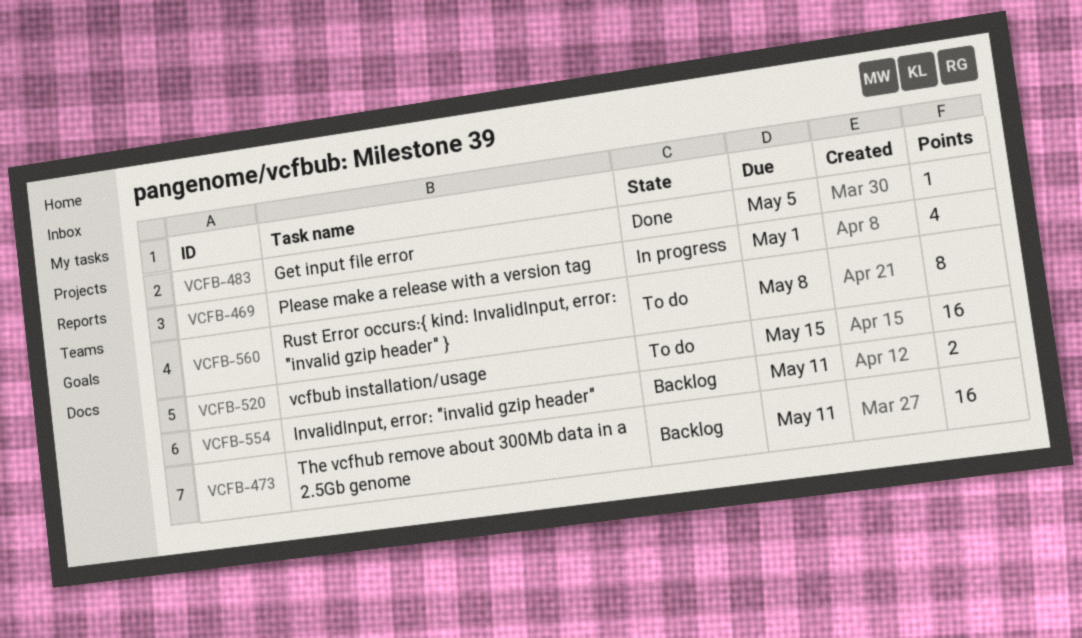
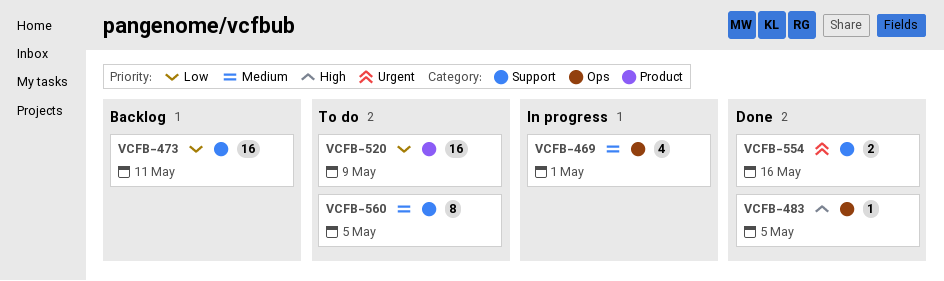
VCFB-520, due: May 15 -> May 9
VCFB-554, status: Backlog -> Done
VCFB-554, due: May 11 -> May 16
VCFB-560, due: May 8 -> May 5

